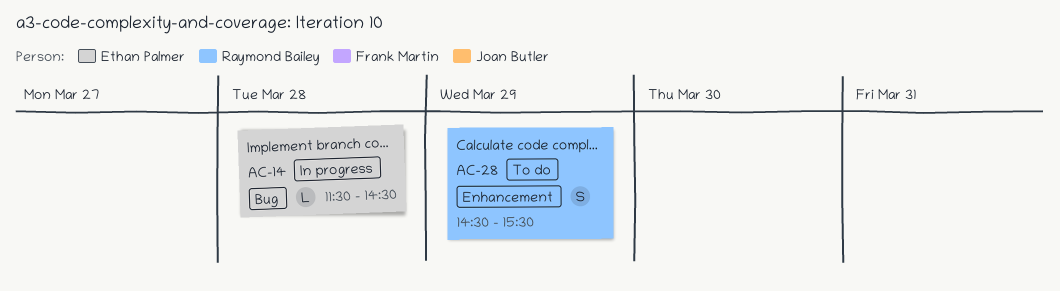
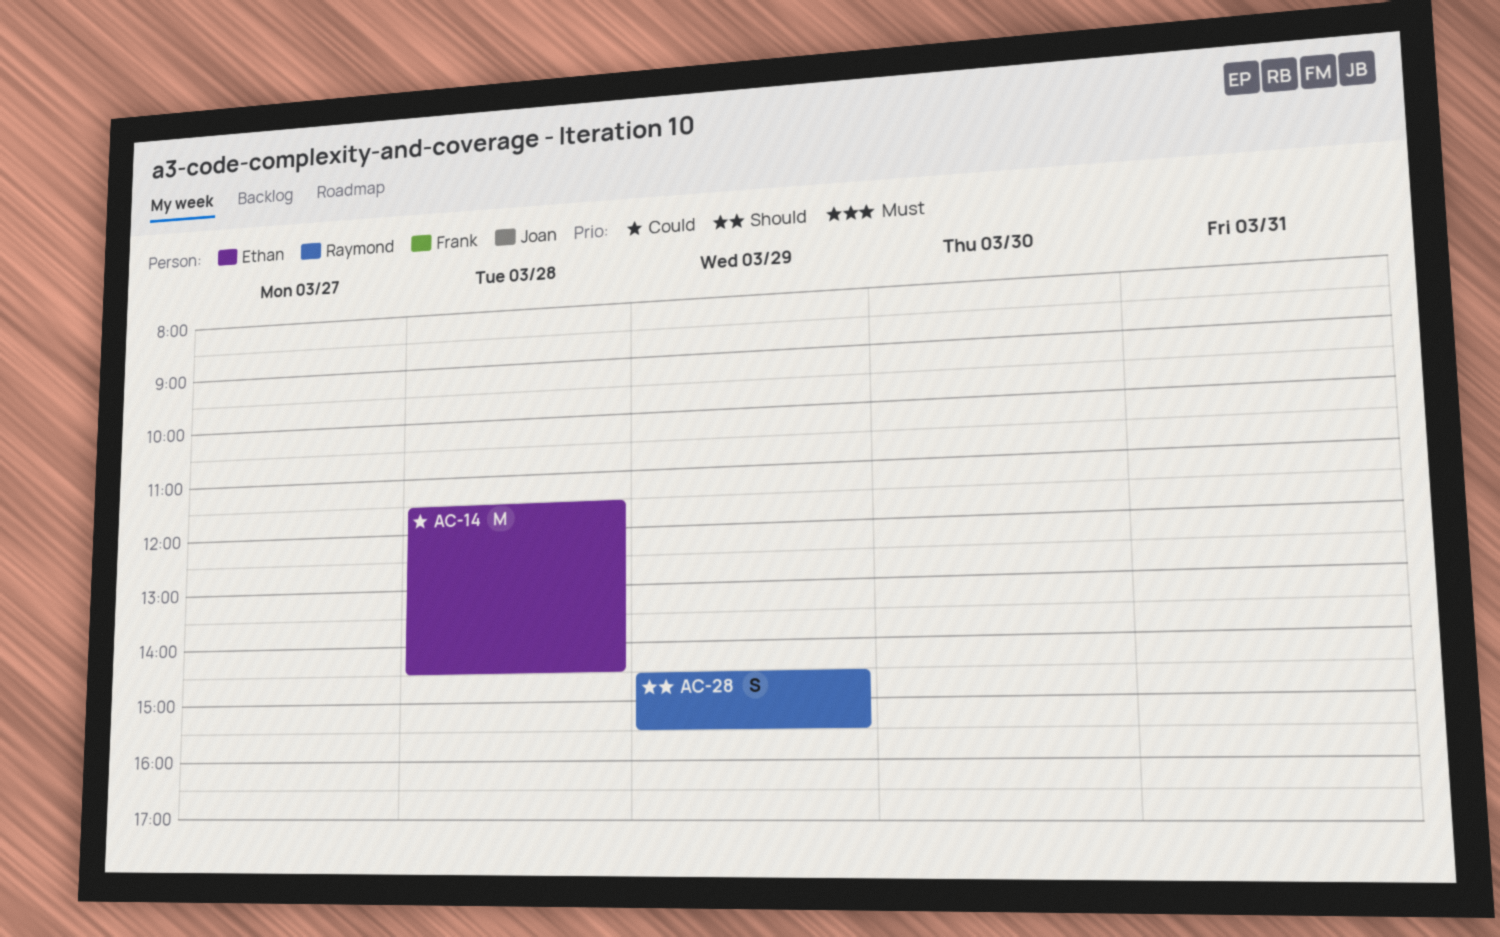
AC-14, estimate: L -> M

